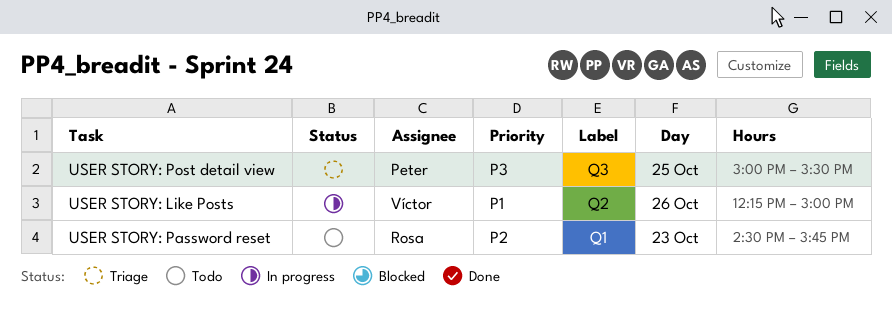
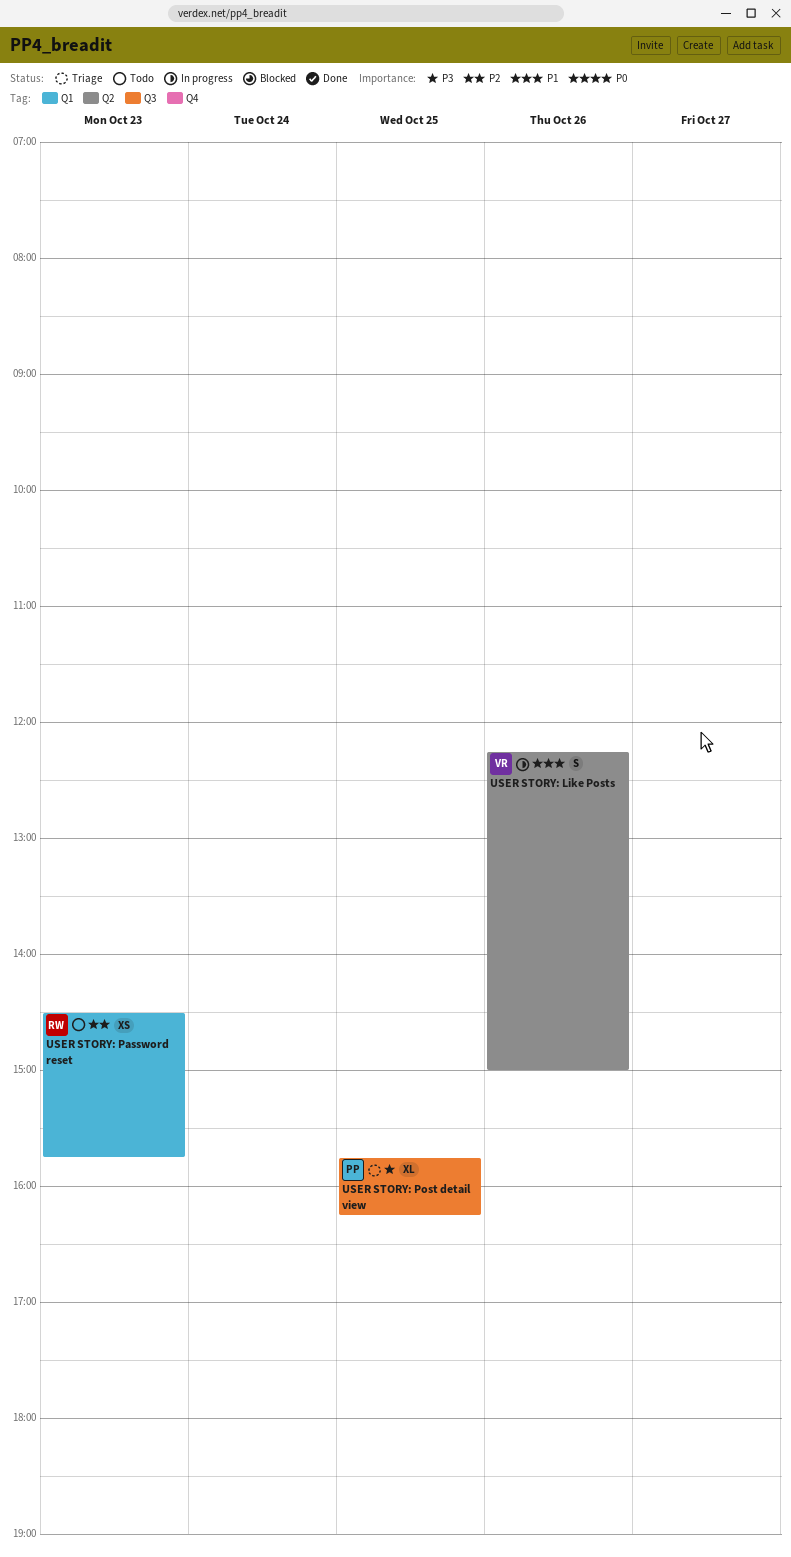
USER STORY: Post detail view, begins: 15:00 -> 15:45
USER STORY: Post detail view, ends: 15:30 -> 16:15

